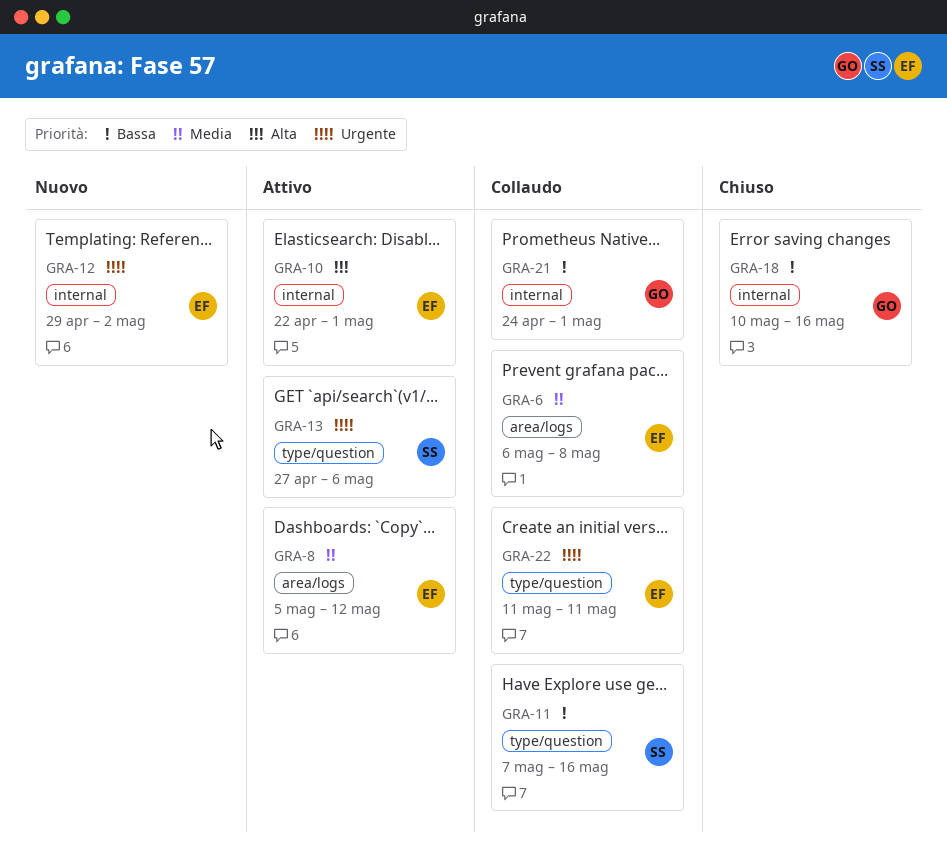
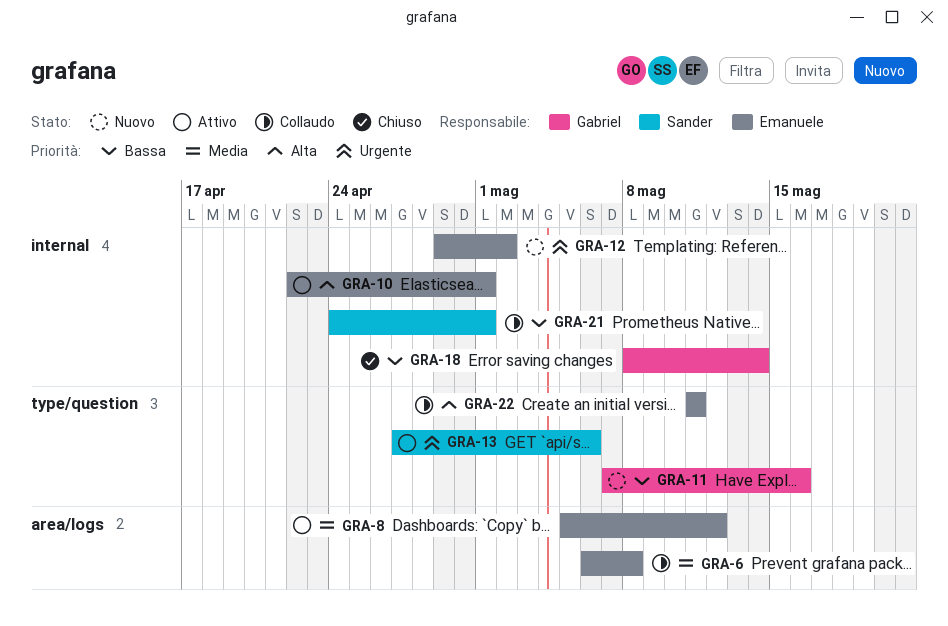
GRA-11, status: Collaudo -> Nuovo
GRA-11, owner: Sander -> Gabriel
GRA-18, start: May 10 -> May 8
GRA-18, due: May 16 -> May 14
GRA-21, owner: Gabriel -> Sander
GRA-22, priority: Urgente -> Alta

